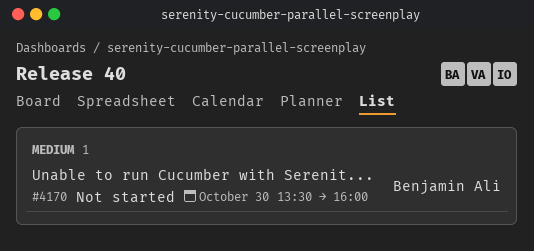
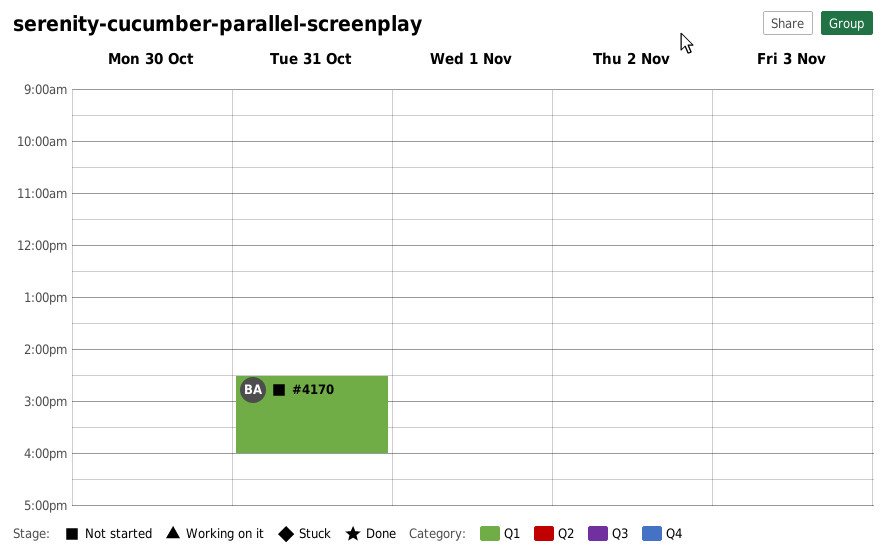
#4170, day: Oct 30 -> Oct 31
#4170, begins: 13:30 -> 14:30

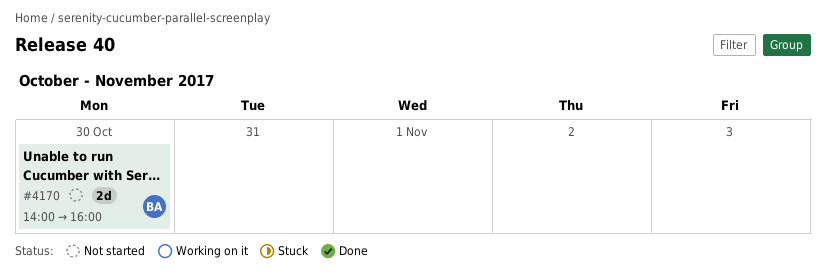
#4170, day: Oct 31 -> Oct 30
#4170, begins: 14:30 -> 14:00

